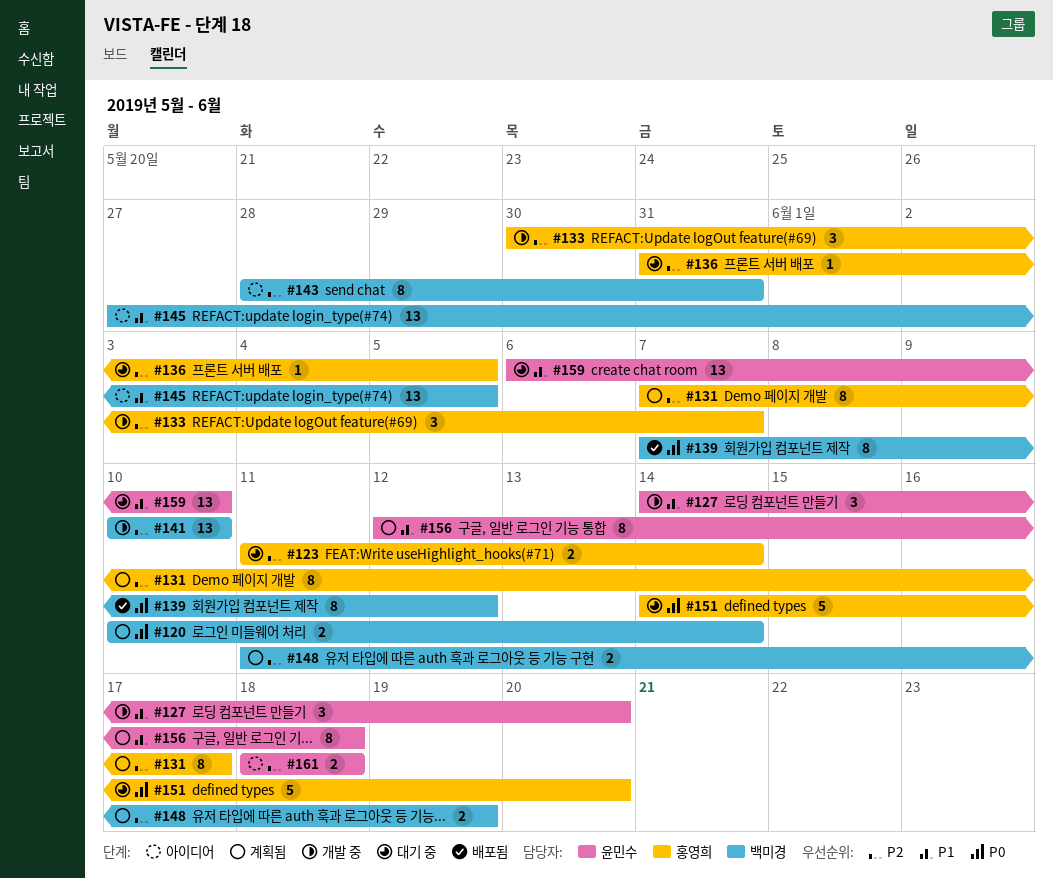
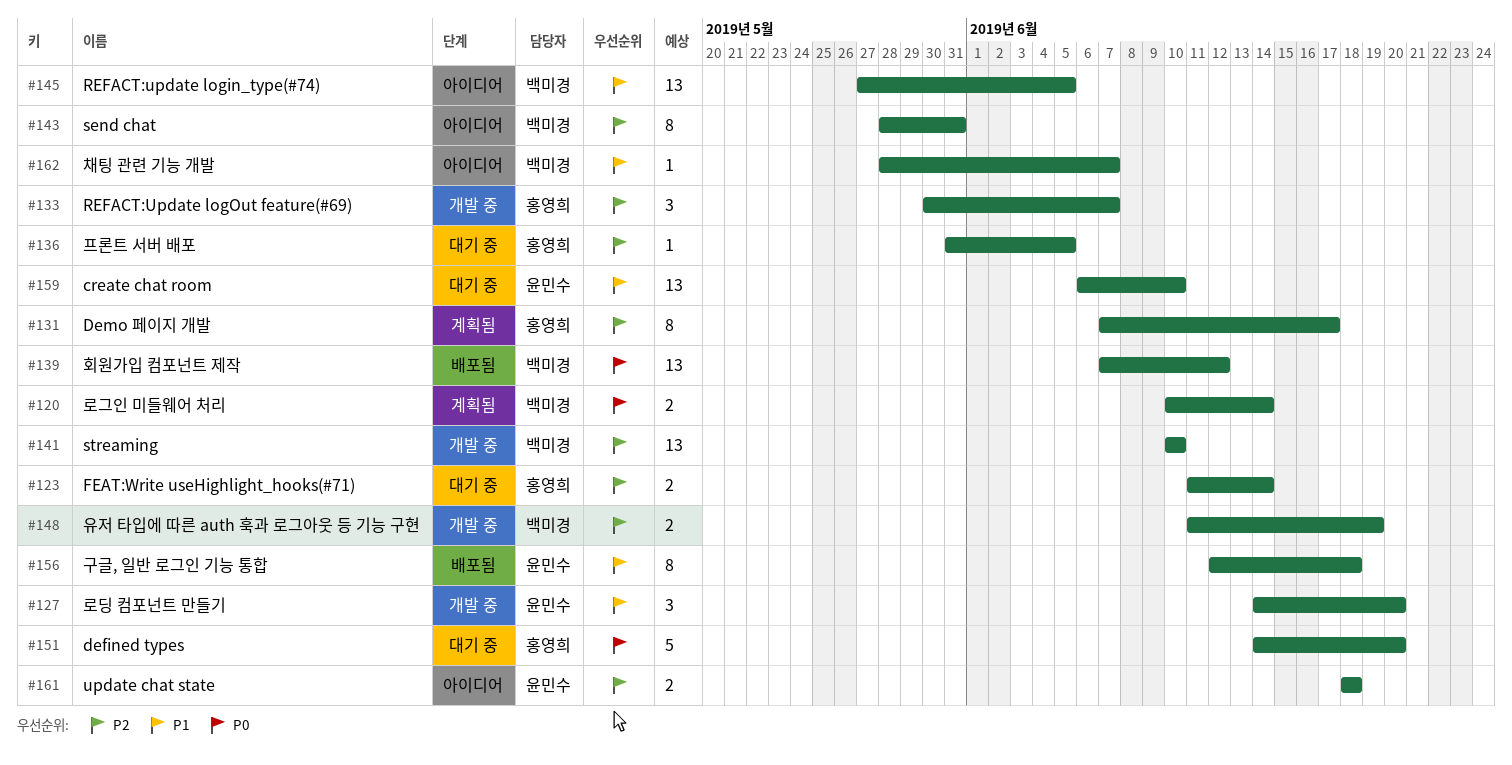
#139, estimate: 8 -> 13
#148, status: 계획됨 -> 개발 중
#156, status: 계획됨 -> 배포됨
#162: none -> present

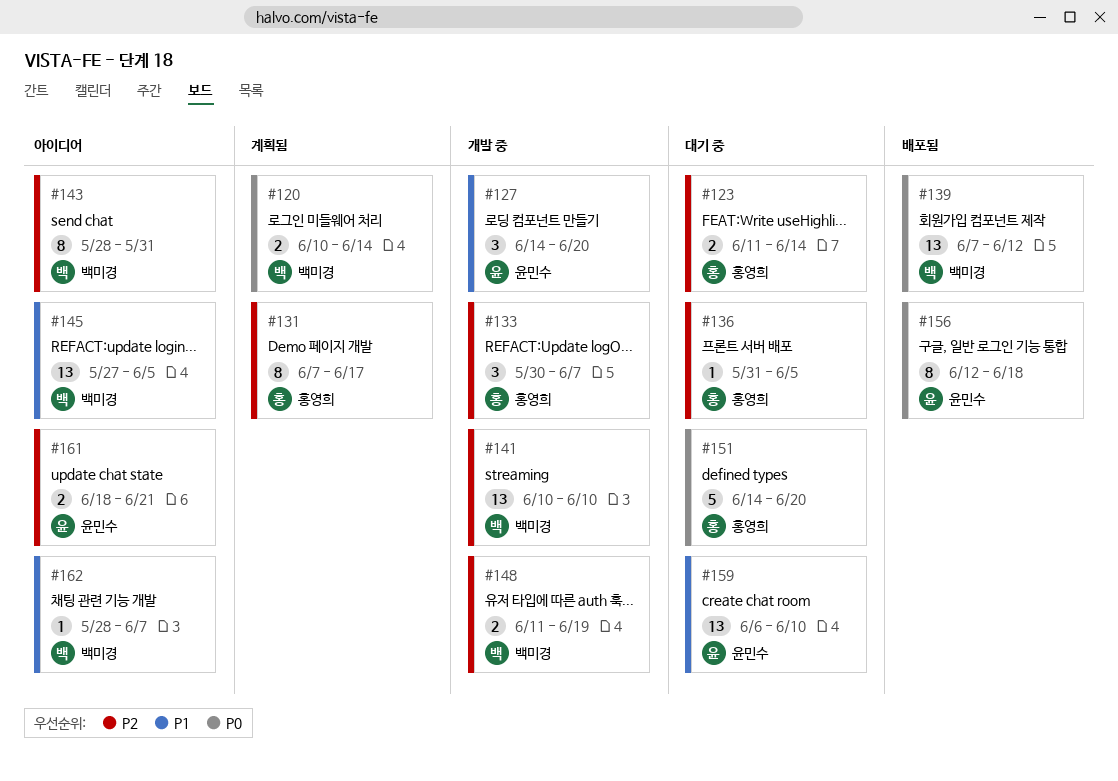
#156, priority: P1 -> P0
#161, due: Jun 18 -> Jun 21

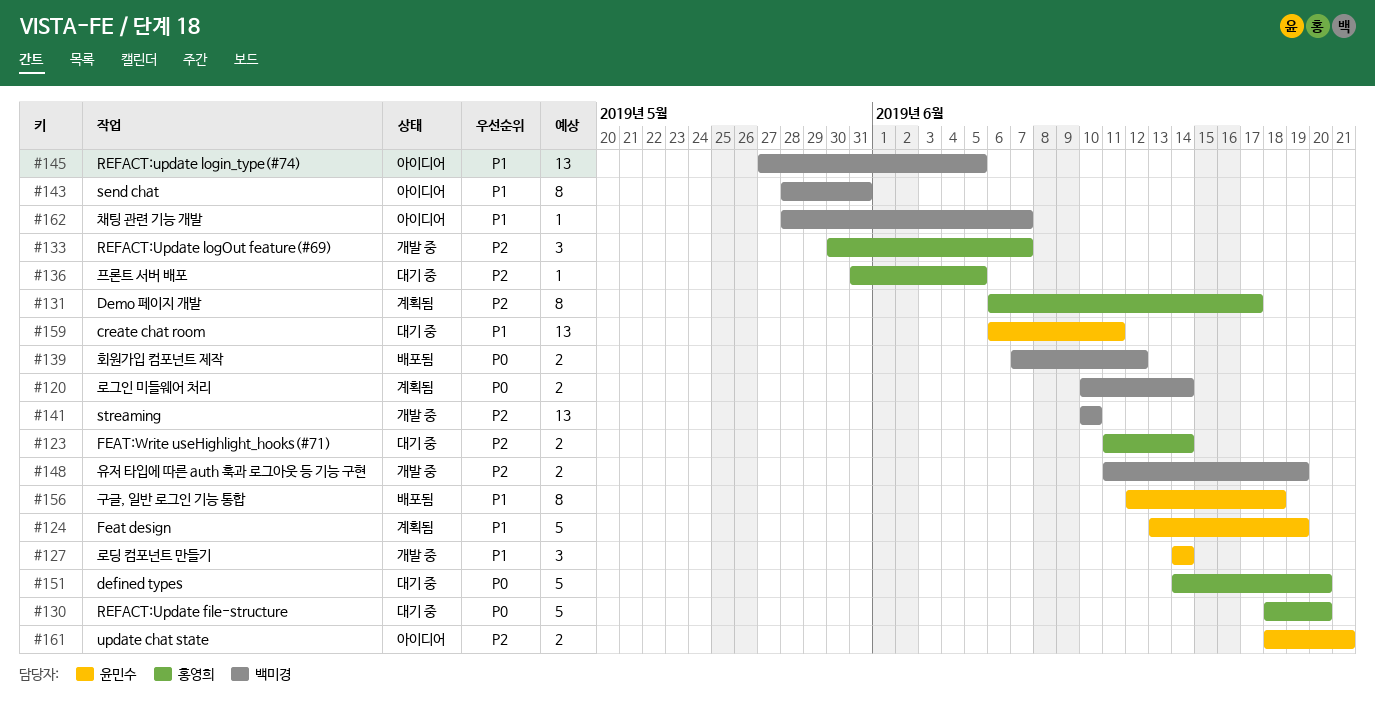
#124: none -> present
#127, due: Jun 20 -> Jun 14
#130: none -> present
#131, start: Jun 7 -> Jun 6
#139, estimate: 13 -> 2
#143, priority: P2 -> P1
#156, priority: P0 -> P1
#159, due: Jun 10 -> Jun 11

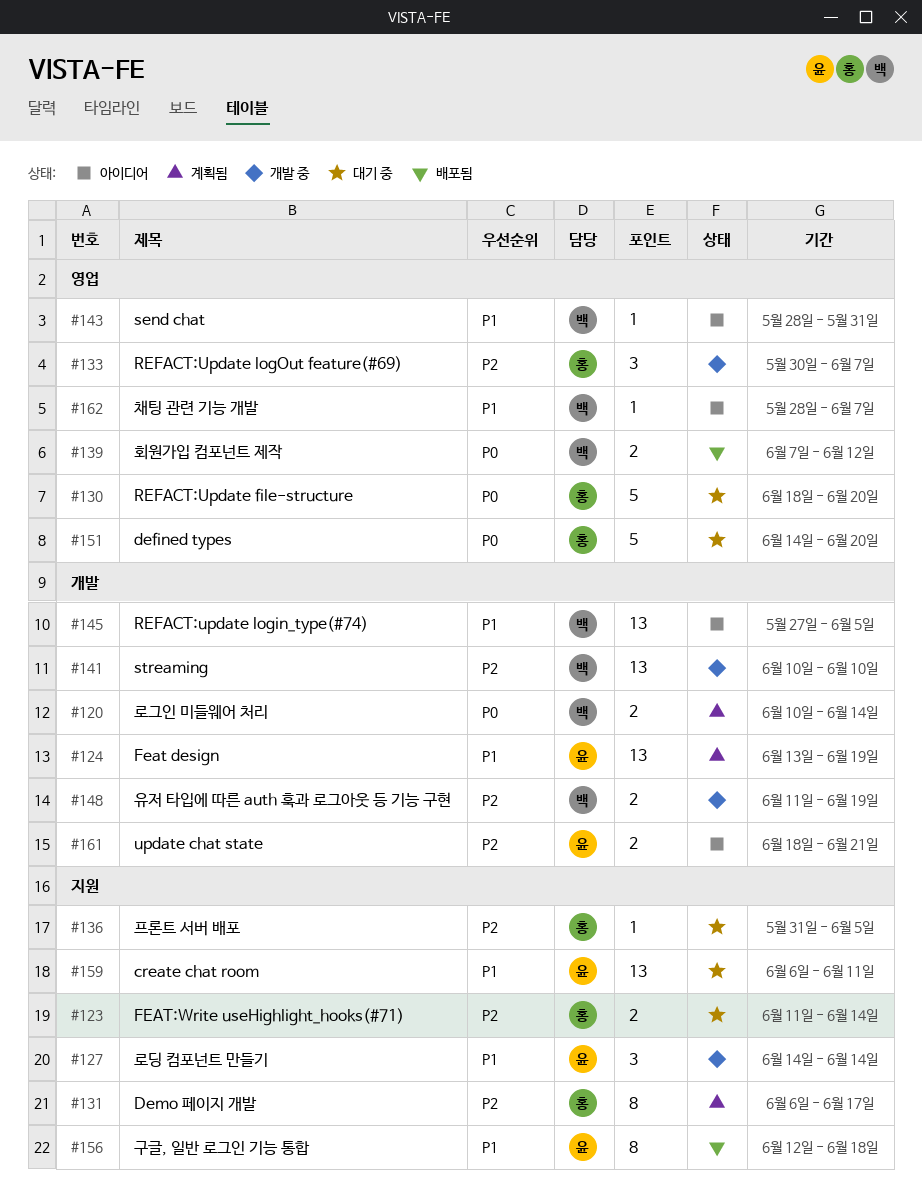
#124, estimate: 5 -> 13
#143, estimate: 8 -> 1

